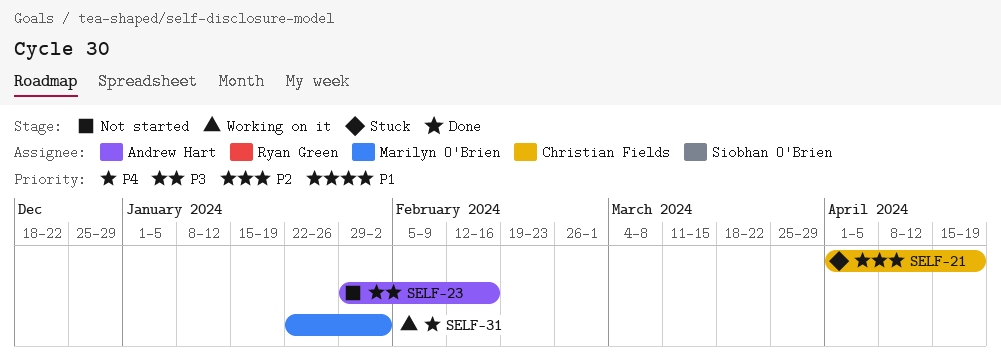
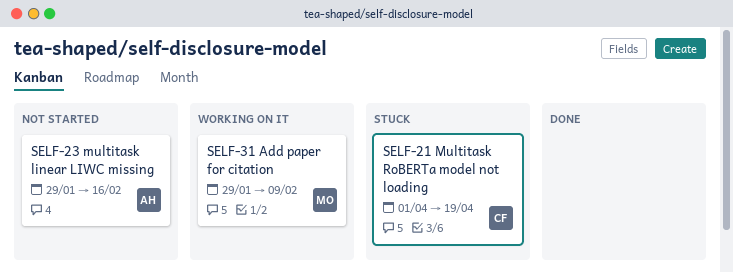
SELF-31, start: Jan 22 -> Jan 29
SELF-31, due: Feb 2 -> Feb 9

